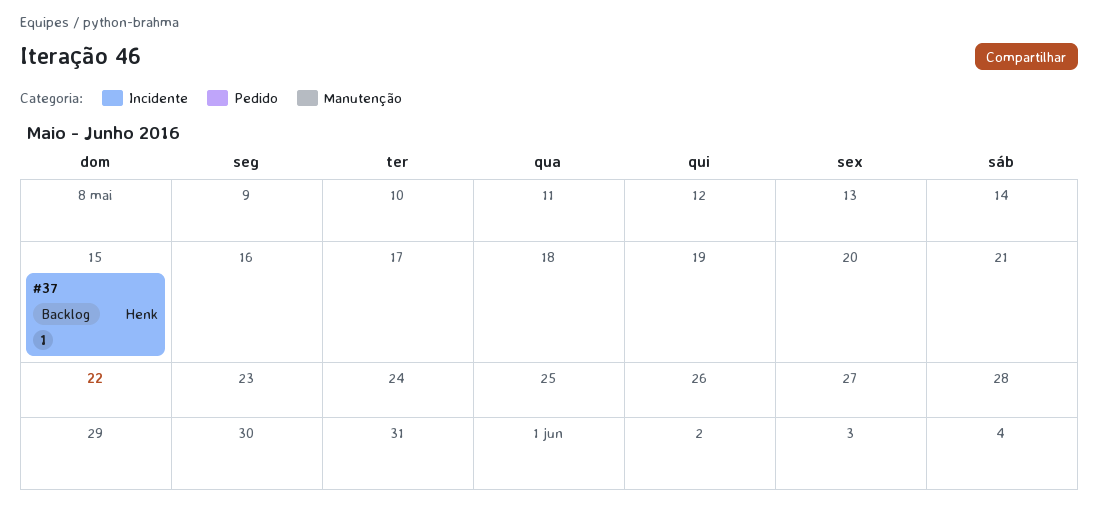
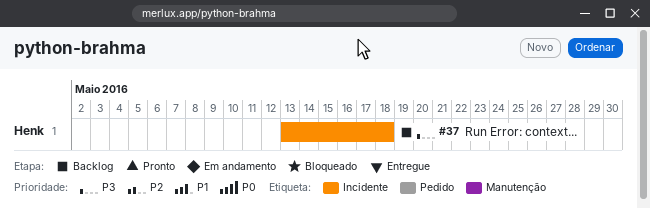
#37, due: May 15 -> May 18

